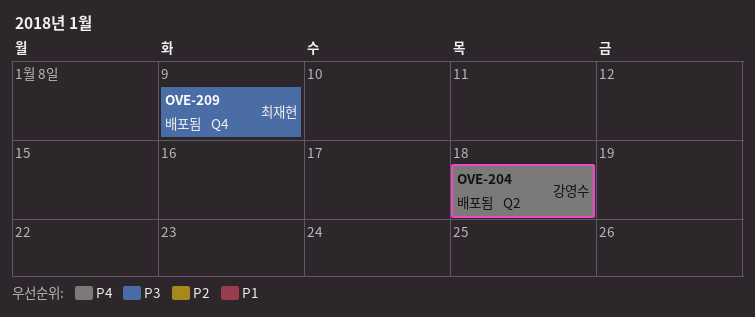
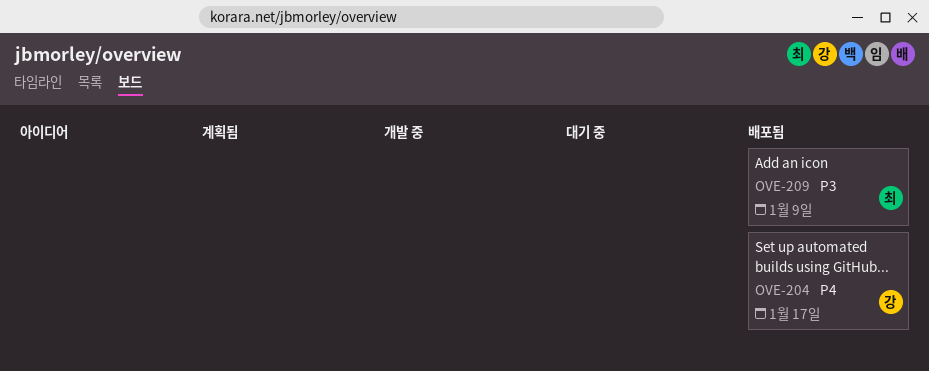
OVE-204, due: Jan 18 -> Jan 17

